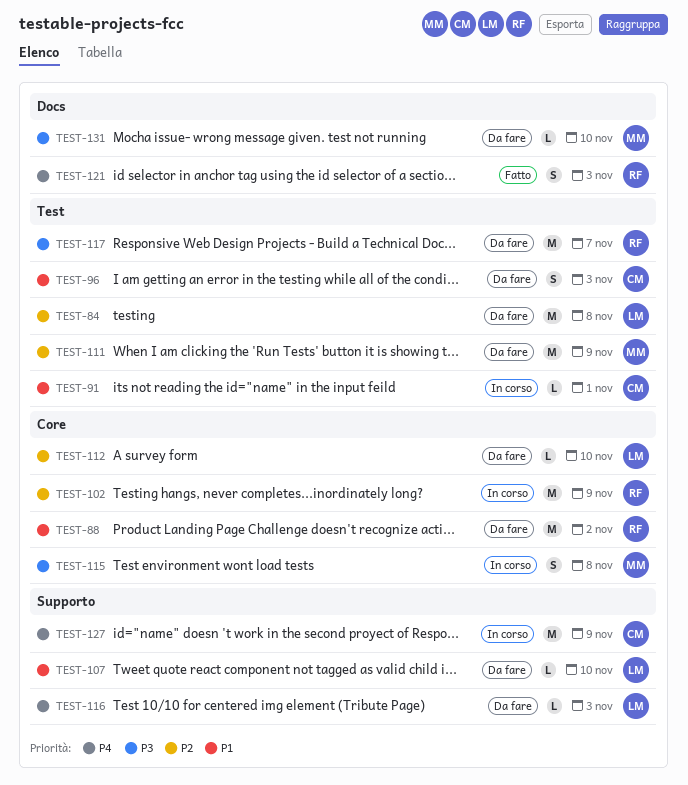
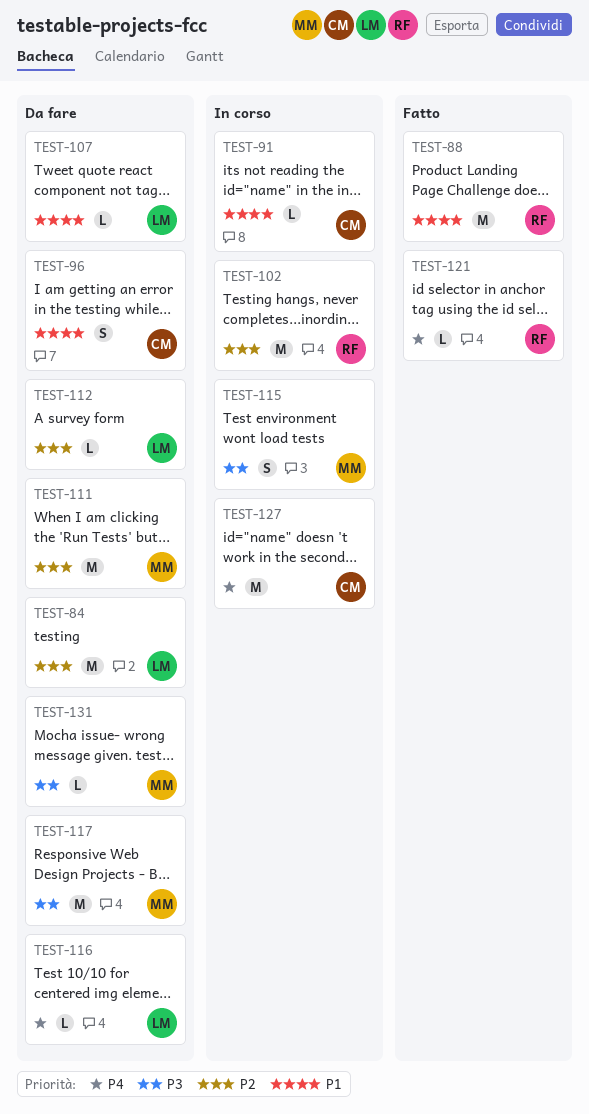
TEST-88, status: Da fare -> Fatto
TEST-117, owner: RF -> MM
TEST-121, estimate: S -> L

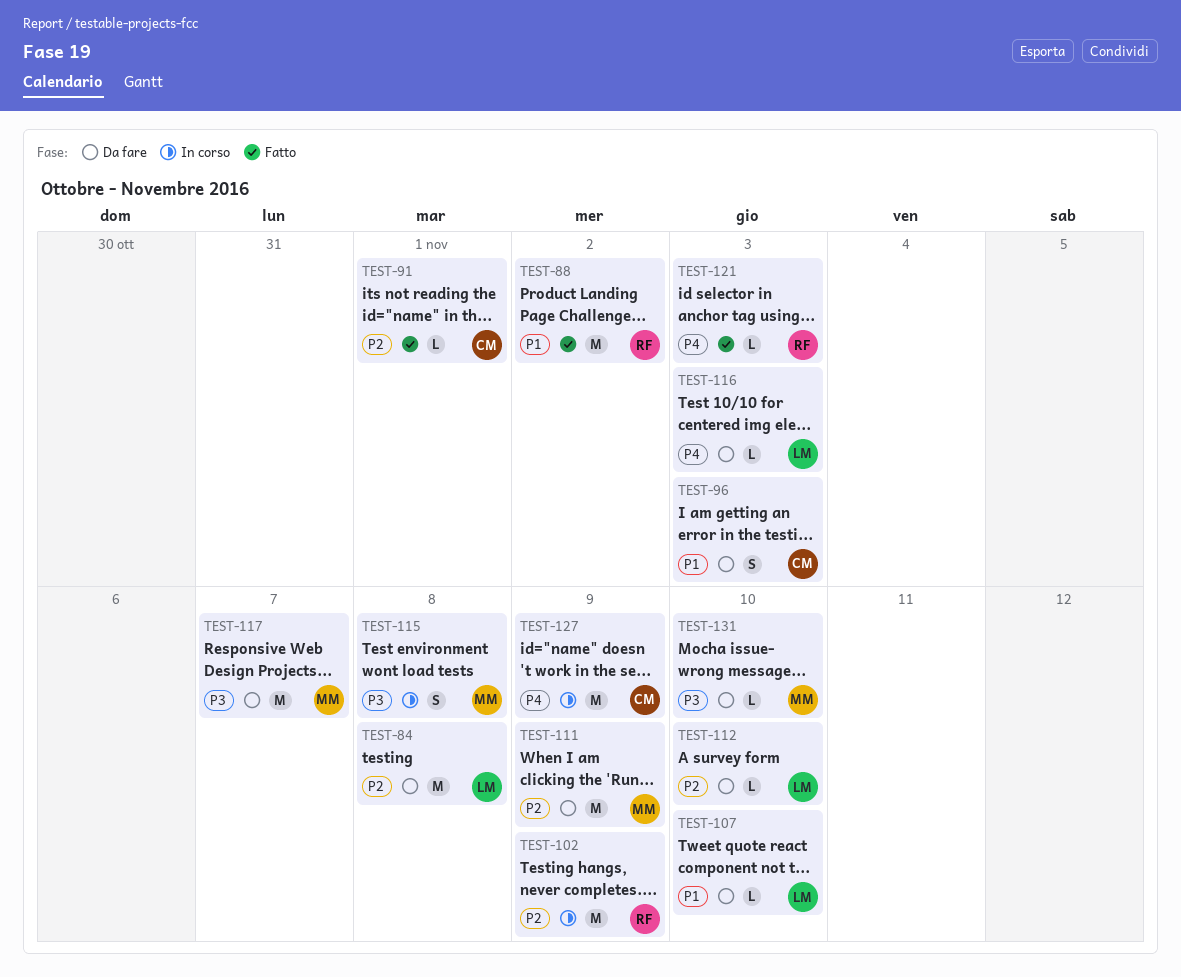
TEST-91, status: In corso -> Fatto
TEST-91, priority: P1 -> P2

